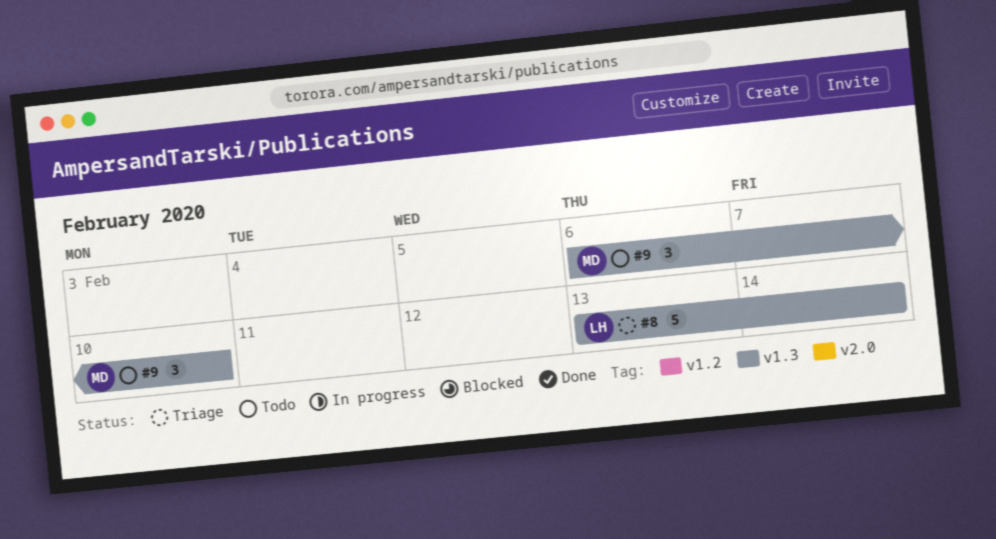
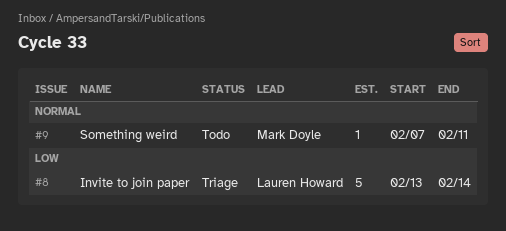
#9, estimate: 3 -> 1
#9, start: Feb 6 -> Feb 7
#9, due: Feb 10 -> Feb 11

